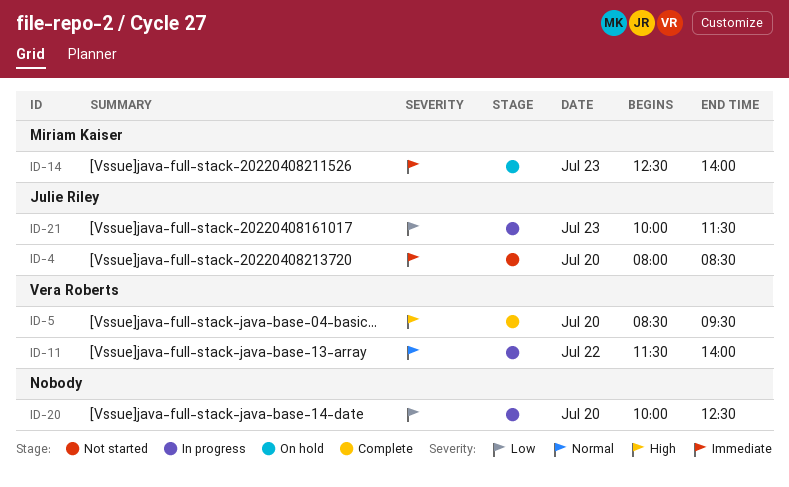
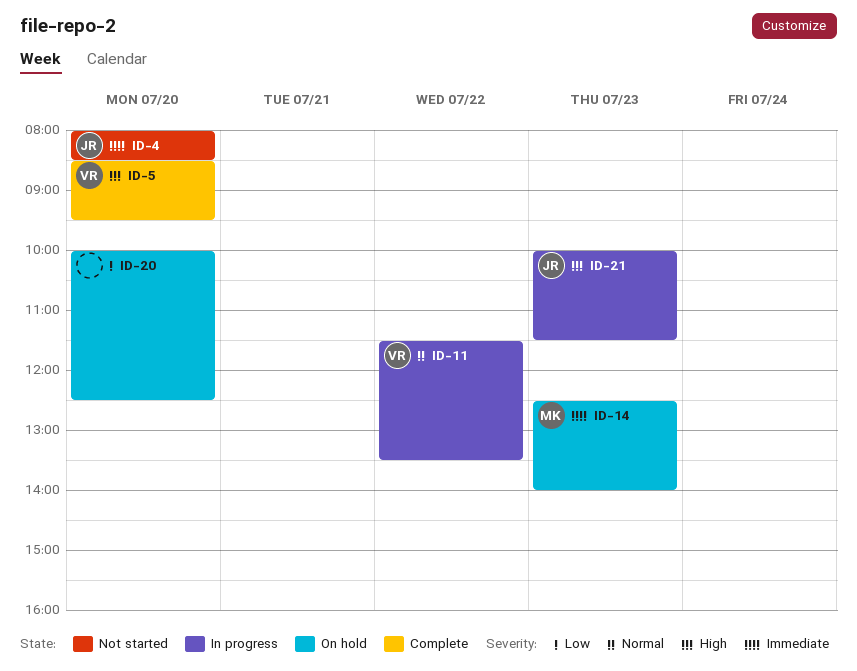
ID-11, ends: 14:00 -> 13:30
ID-20, status: In progress -> On hold
ID-21, priority: Low -> High

